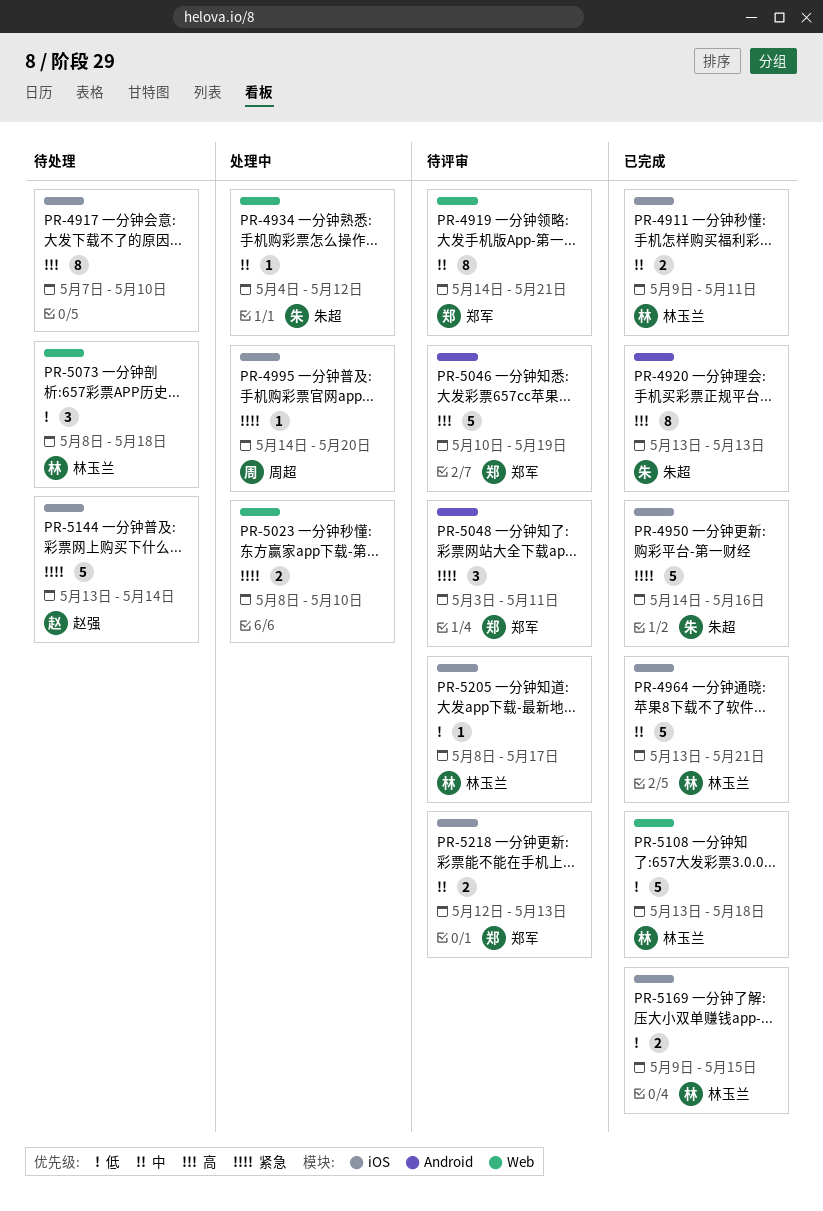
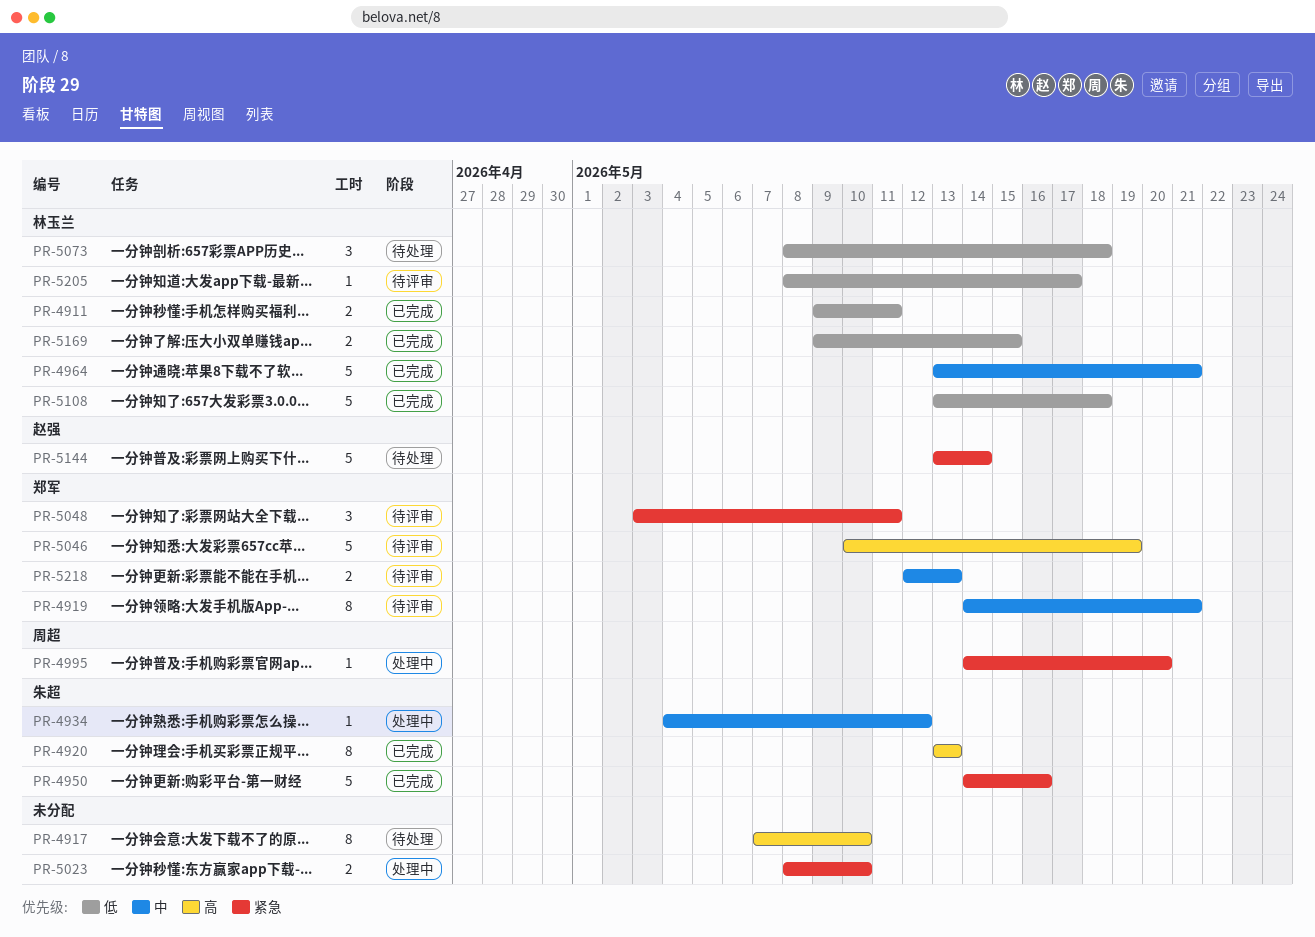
PR-4911, priority: 中 -> 低

